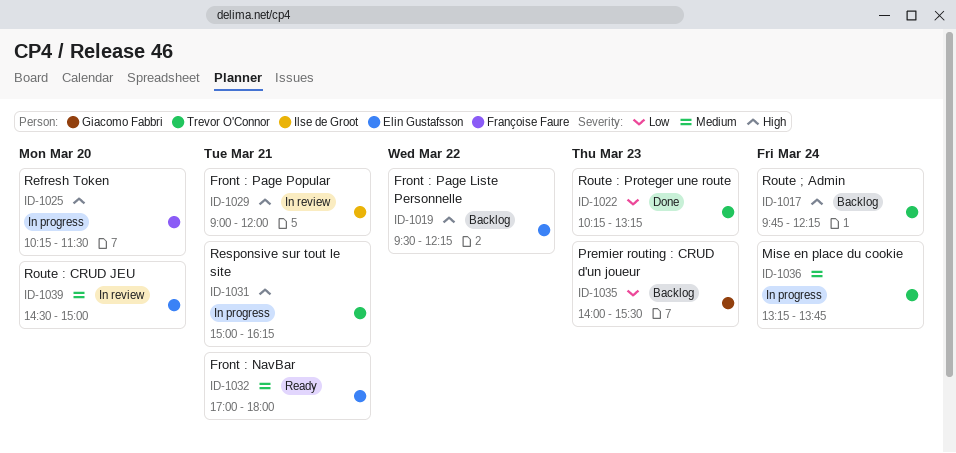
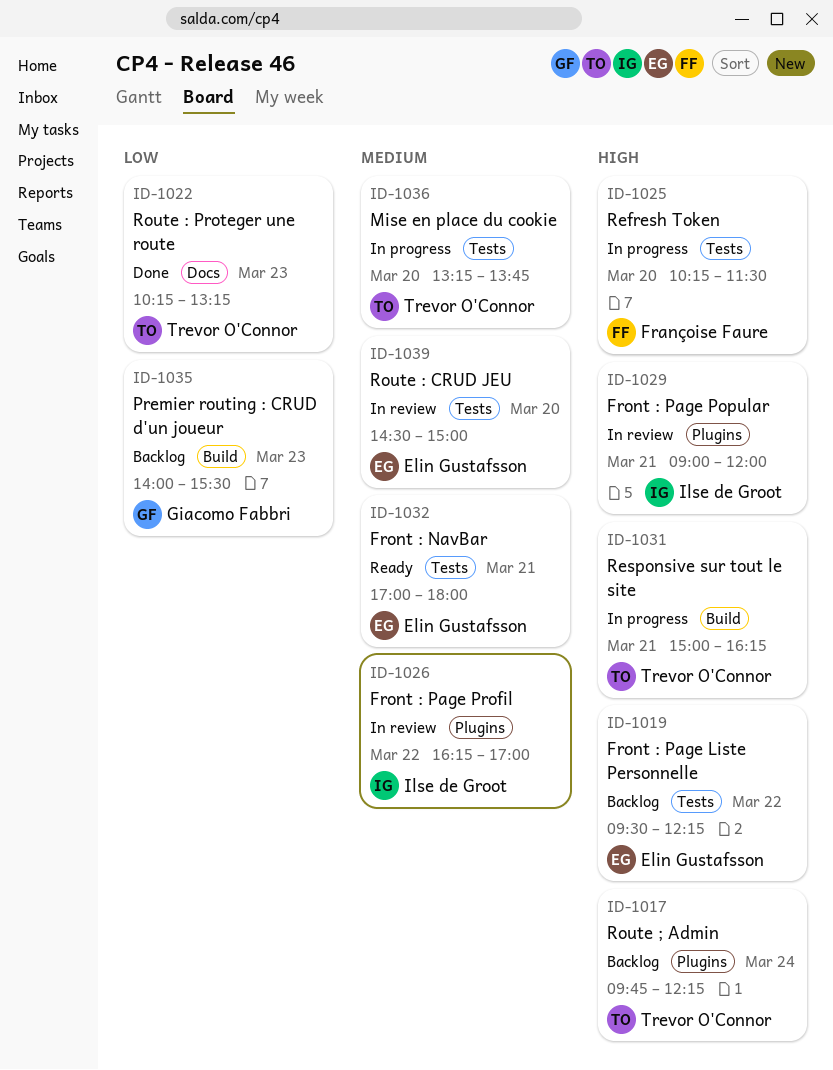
ID-1026: none -> present
ID-1036, day: Mar 24 -> Mar 20

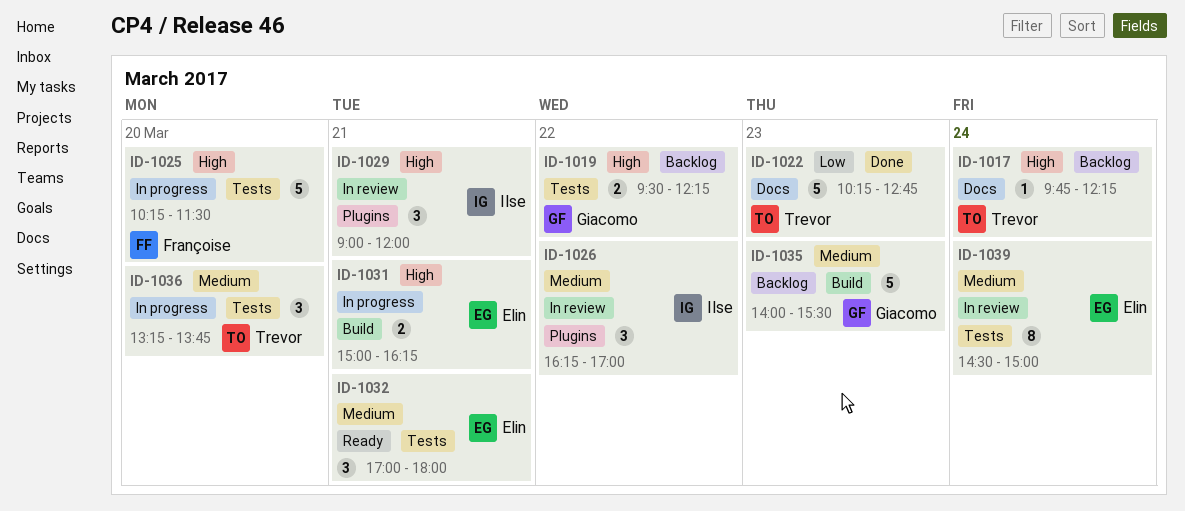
ID-1017, label: Plugins -> Docs
ID-1019, owner: Elin Gustafsson -> Giacomo Fabbri
ID-1022, ends: 13:15 -> 12:45
ID-1031, owner: Trevor O'Connor -> Elin Gustafsson
ID-1035, priority: Low -> Medium
ID-1039, day: Mar 20 -> Mar 24

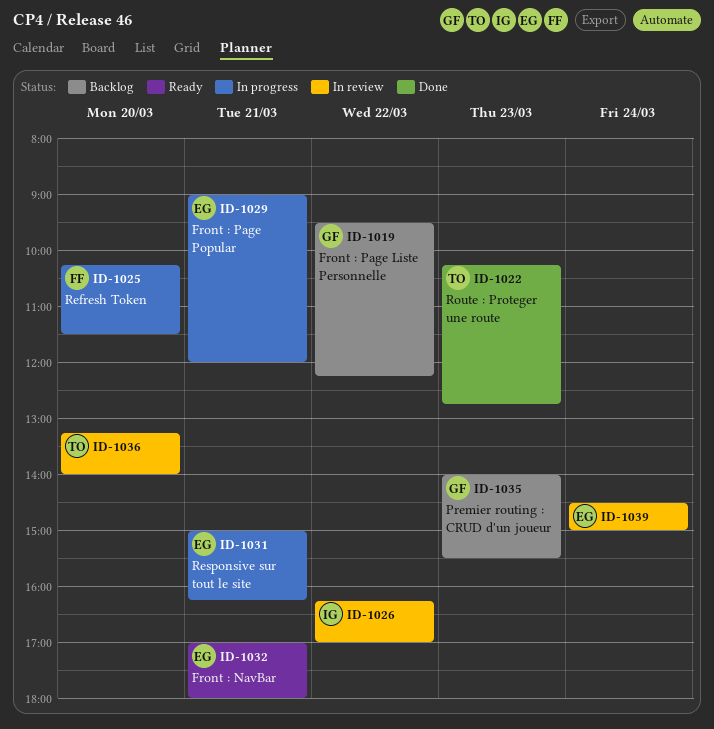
ID-1017: present -> none
ID-1029, status: In review -> In progress
ID-1029, owner: Ilse -> Elin
ID-1036, status: In progress -> In review
ID-1036, ends: 13:45 -> 14:00

